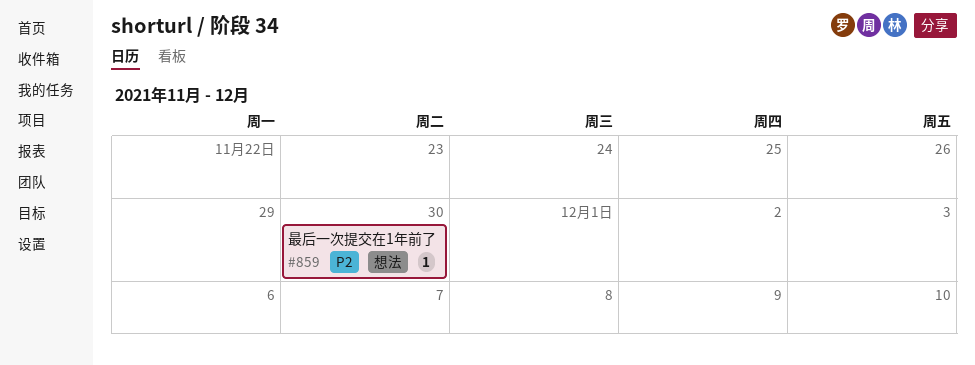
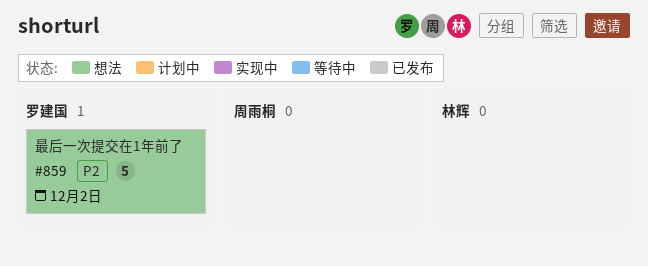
#859, estimate: 1 -> 5
#859, due: Nov 30 -> Dec 2

